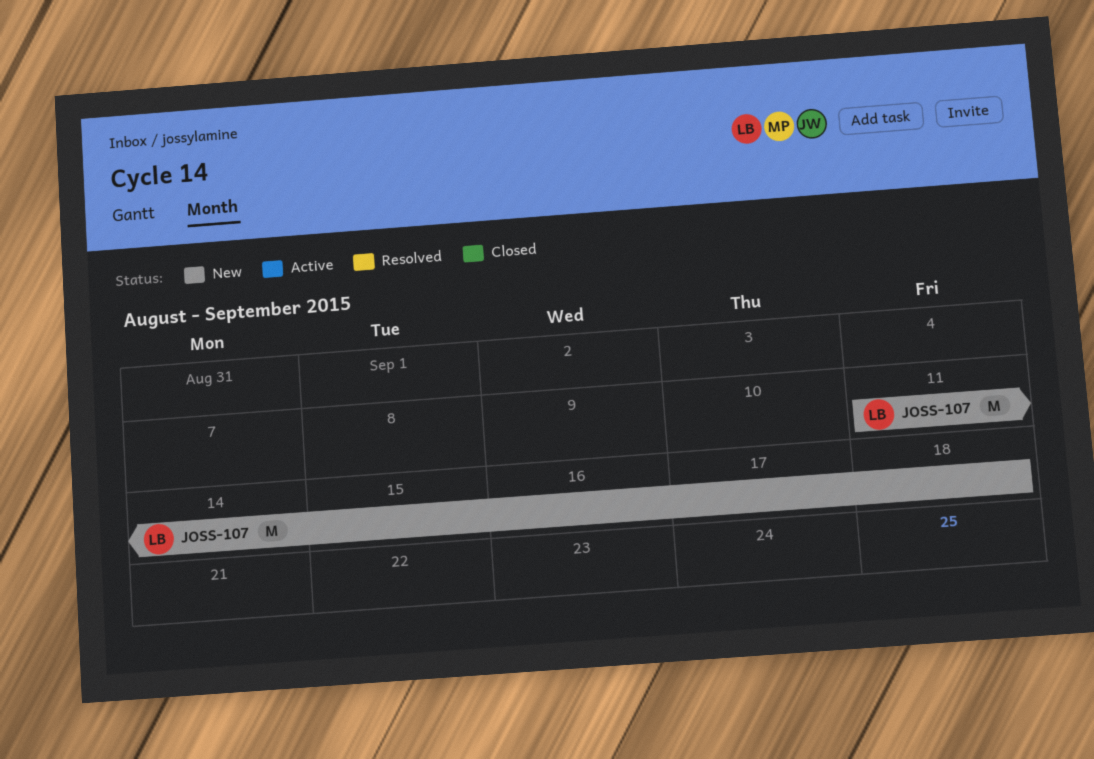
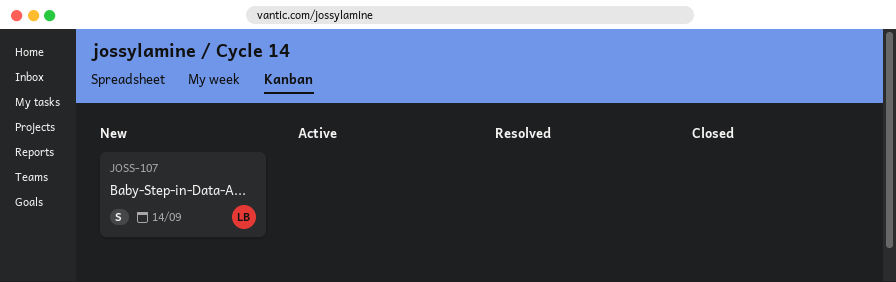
JOSS-107, estimate: M -> S
JOSS-107, due: Sep 18 -> Sep 14

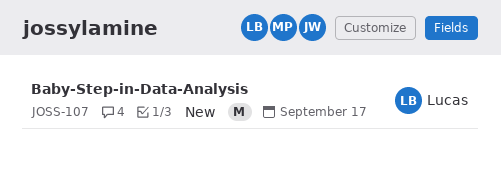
JOSS-107, estimate: S -> M
JOSS-107, due: Sep 14 -> Sep 17

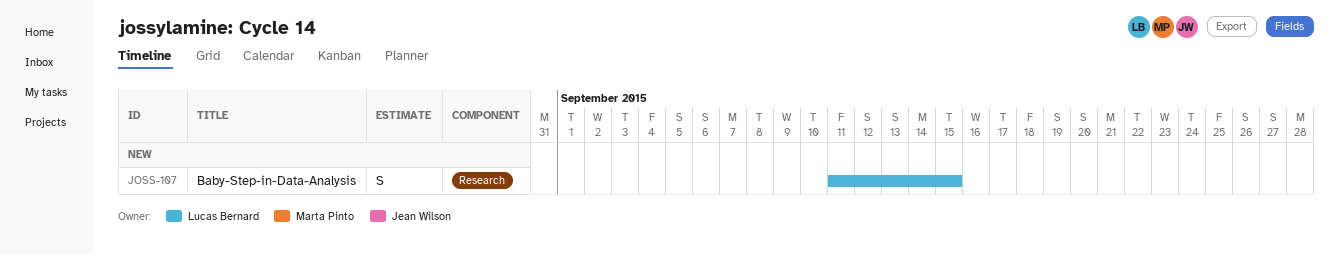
JOSS-107, estimate: M -> S
JOSS-107, due: Sep 17 -> Sep 15

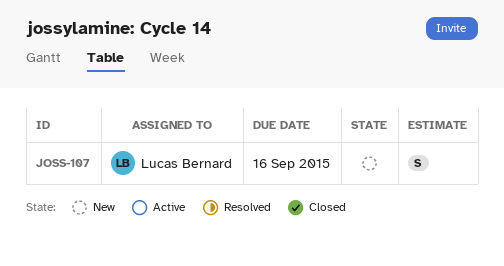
JOSS-107, due: Sep 15 -> Sep 16

